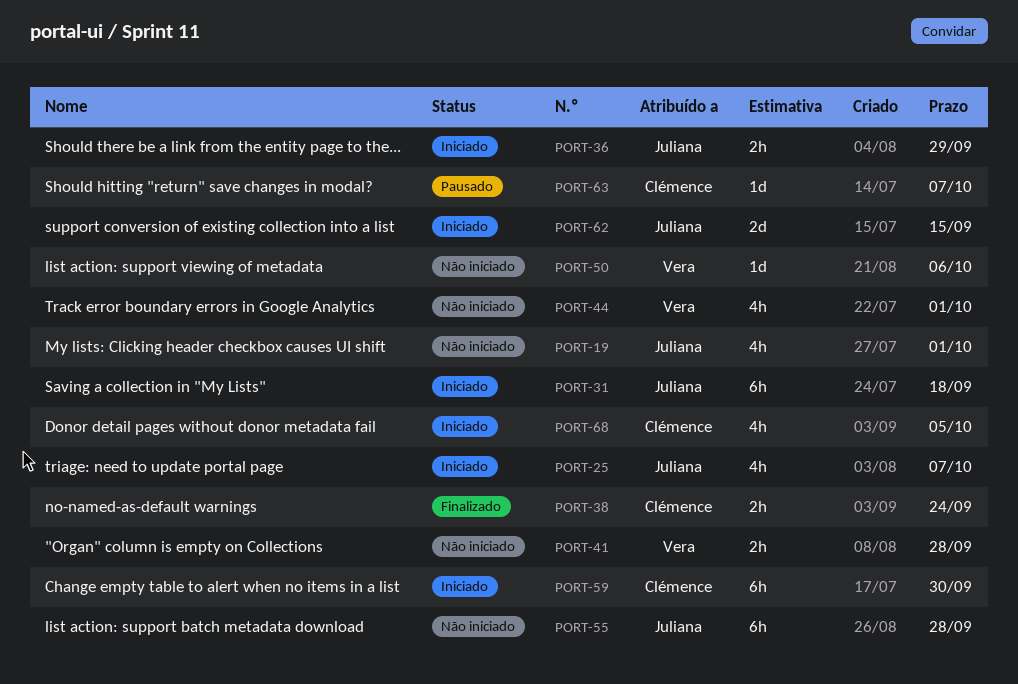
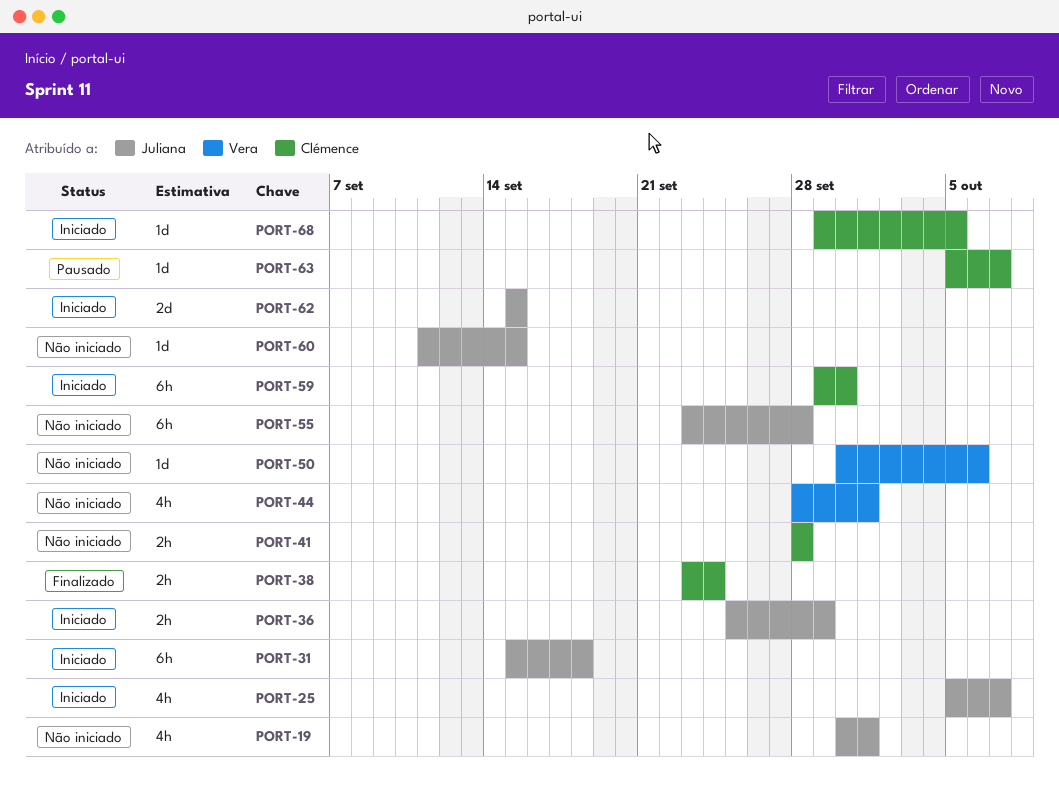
PORT-41, owner: Vera -> Clémence
PORT-60: none -> present
PORT-68, estimate: 4h -> 1d

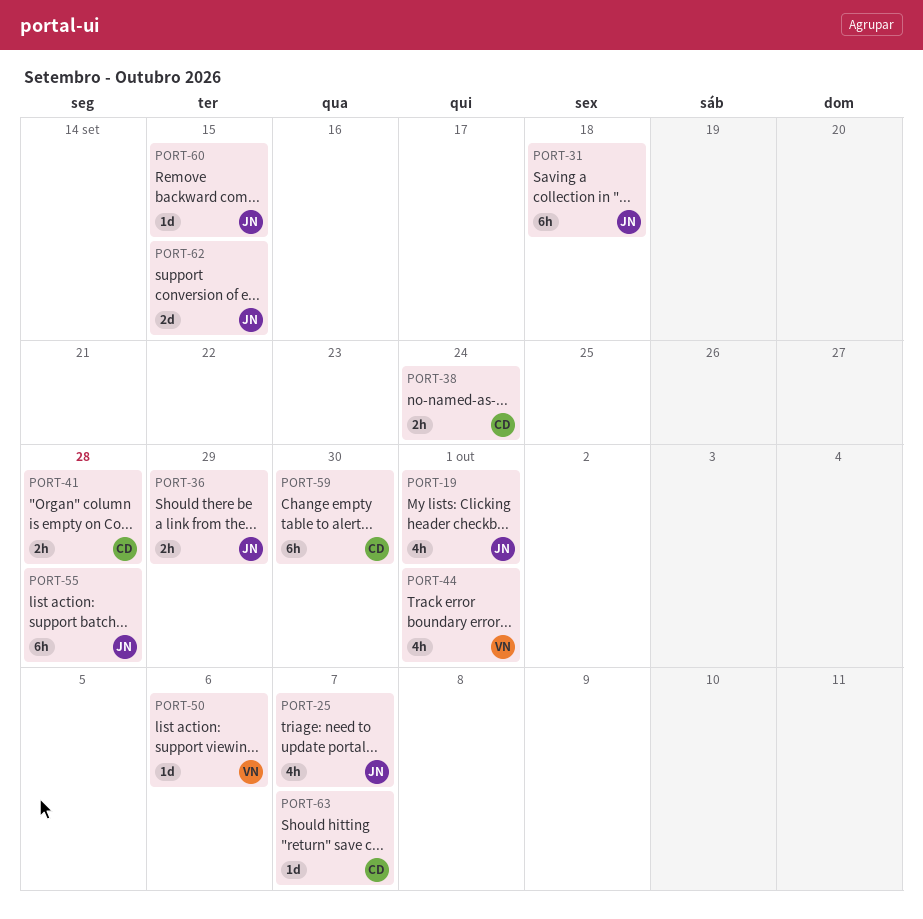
PORT-68: present -> none

